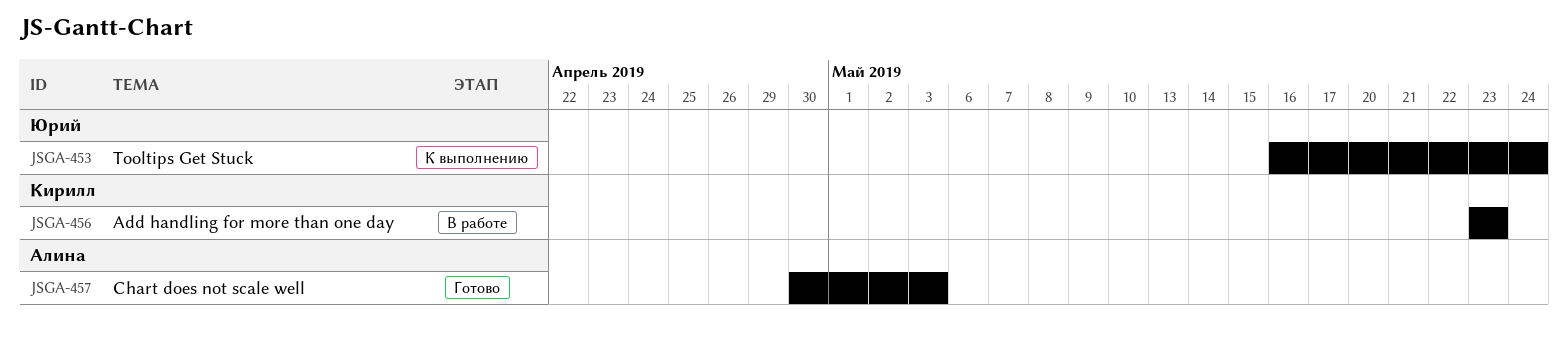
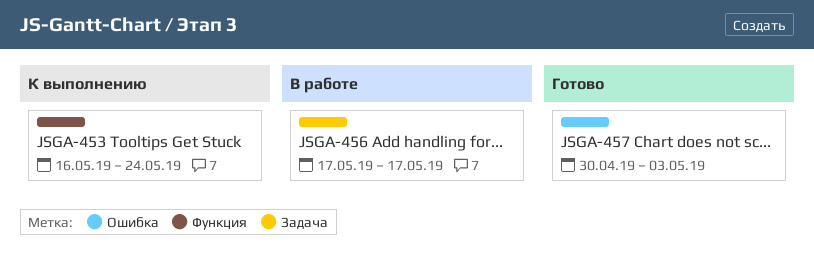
JSGA-456, start: May 23 -> May 17
JSGA-456, due: May 23 -> May 17

